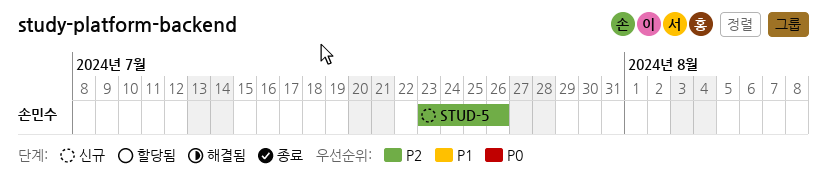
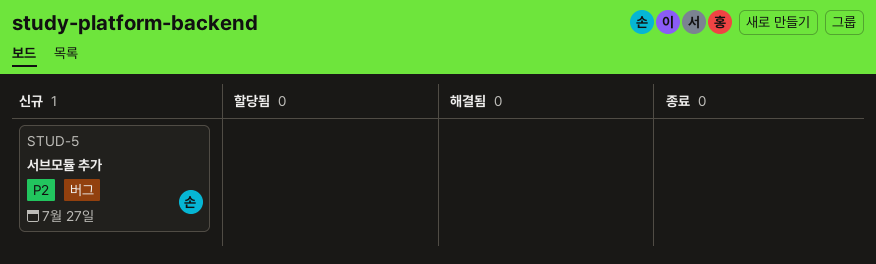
STUD-5, due: Jul 26 -> Jul 27

